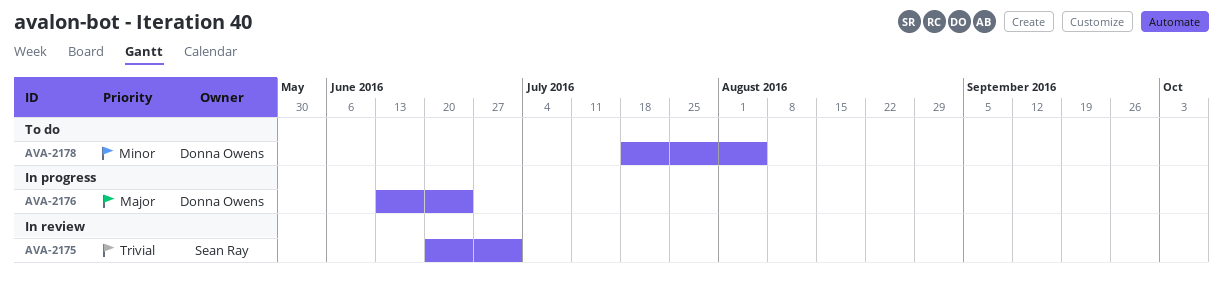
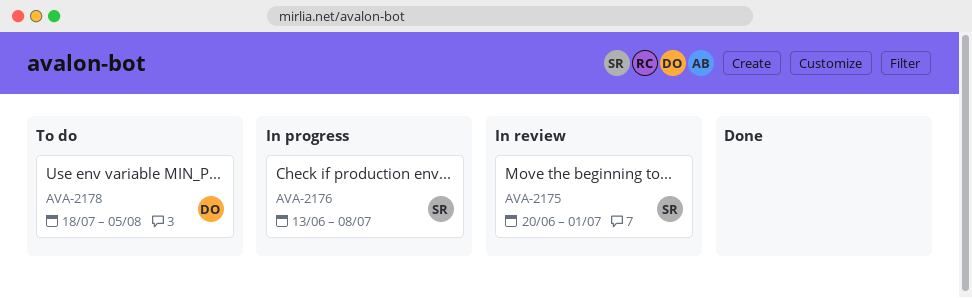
AVA-2176, owner: Donna Owens -> Sean Ray
AVA-2176, due: Jun 24 -> Jul 8

